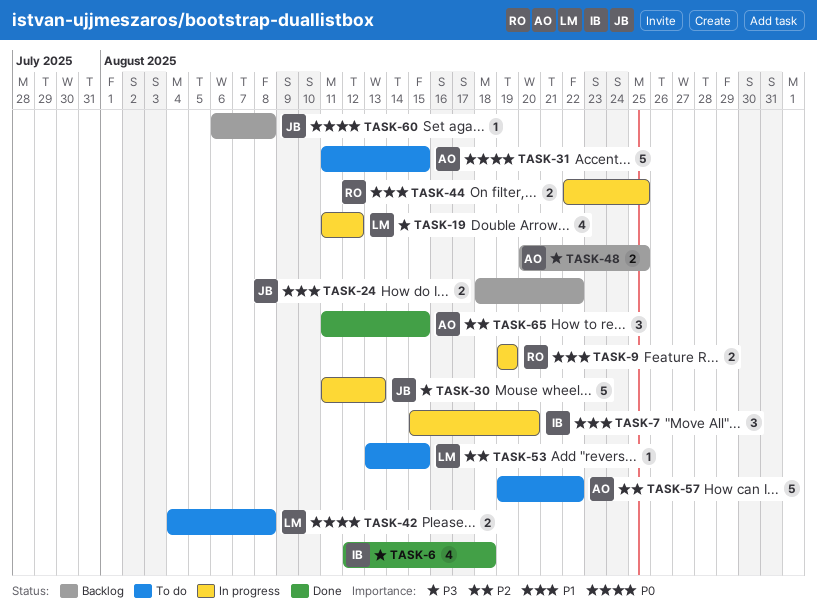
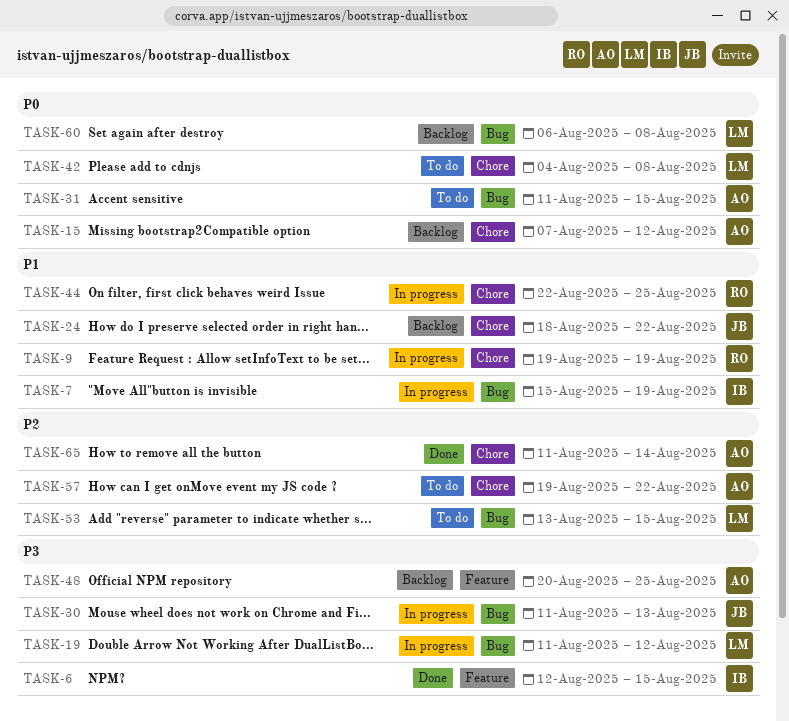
TASK-6, due: Aug 18 -> Aug 15
TASK-7, due: Aug 20 -> Aug 19
TASK-15: none -> present
TASK-60, owner: JB -> LM
TASK-65, due: Aug 15 -> Aug 14

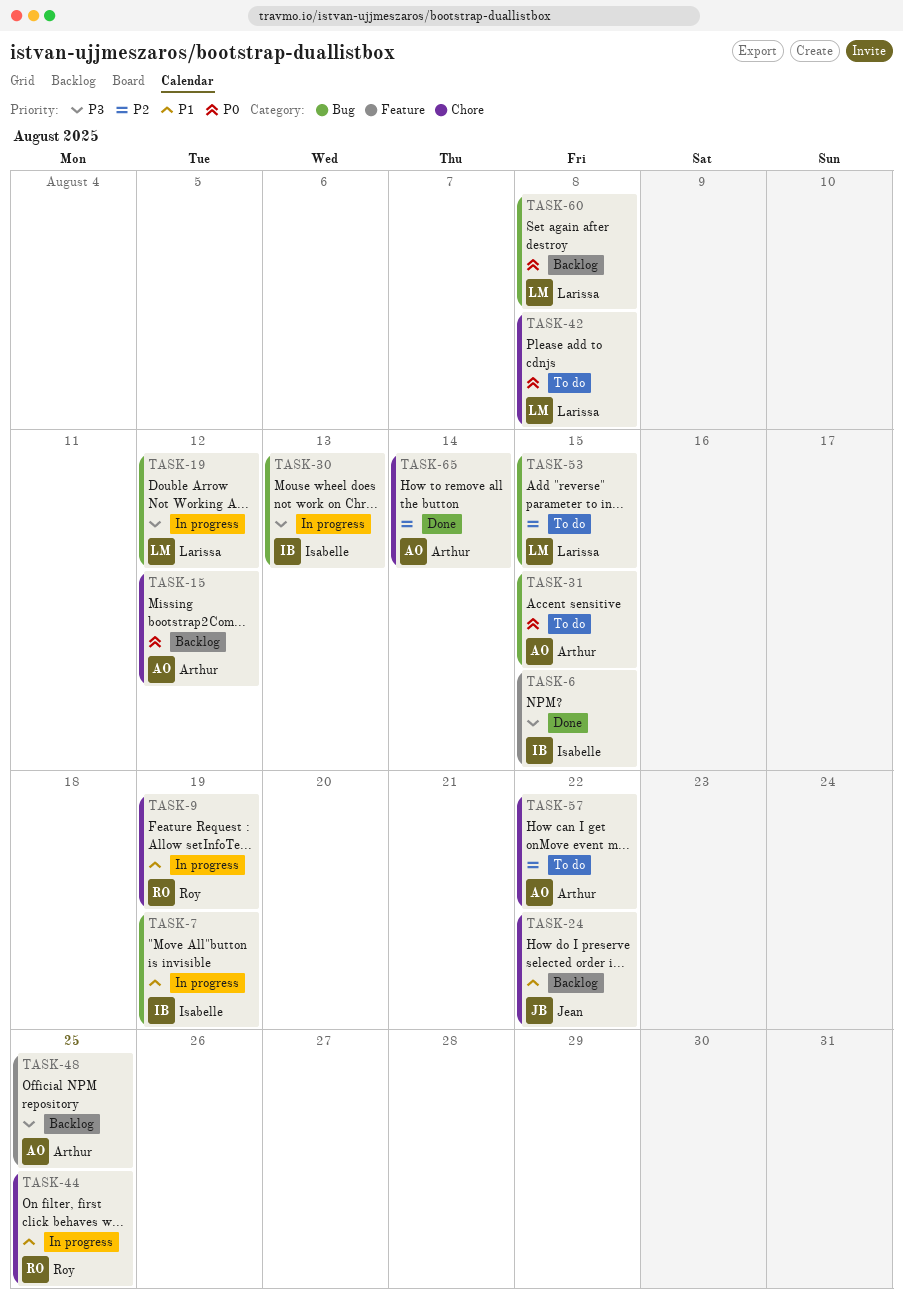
TASK-30, owner: Jean -> Isabelle

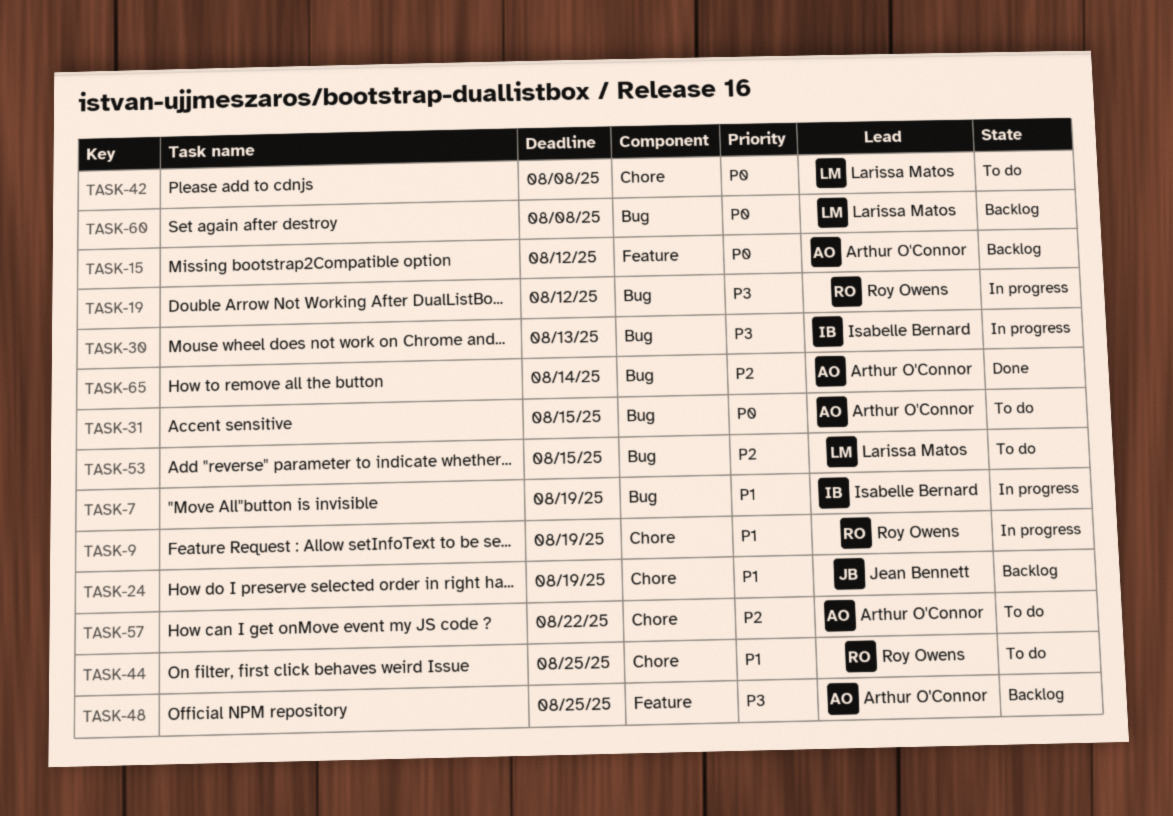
TASK-6: present -> none
TASK-15, label: Chore -> Feature
TASK-19, owner: Larissa Matos -> Roy Owens
TASK-24, due: Aug 22 -> Aug 19
TASK-44, status: In progress -> To do
TASK-65, label: Chore -> Bug

